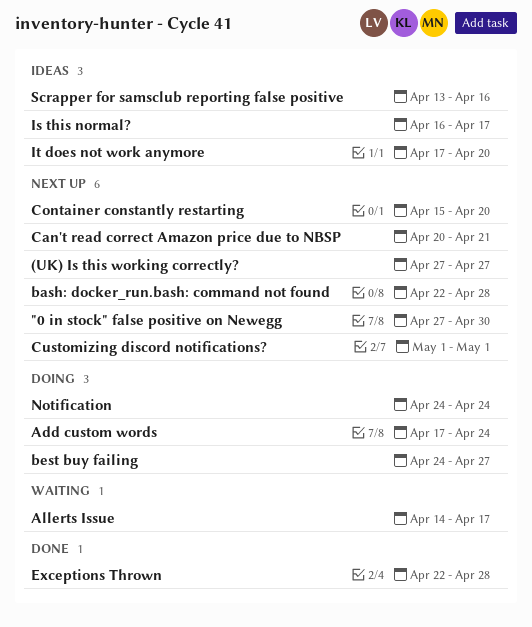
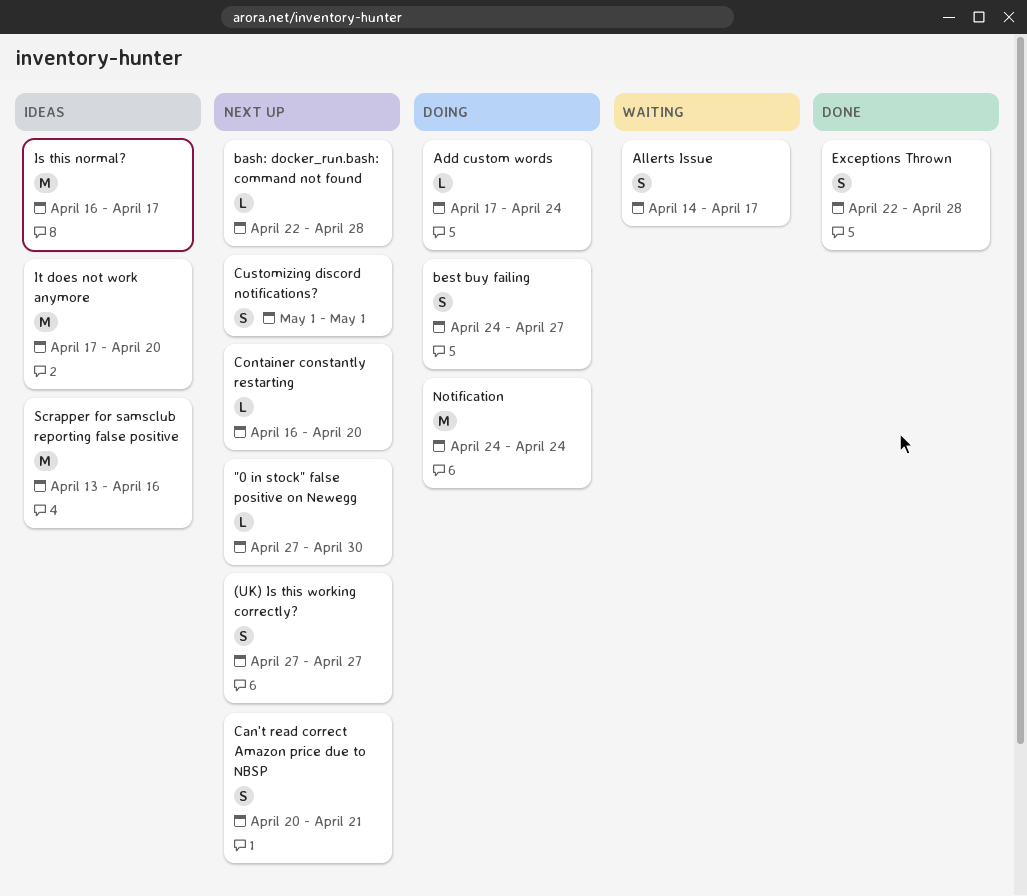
Container constantly restarting, start: Apr 15 -> Apr 16

